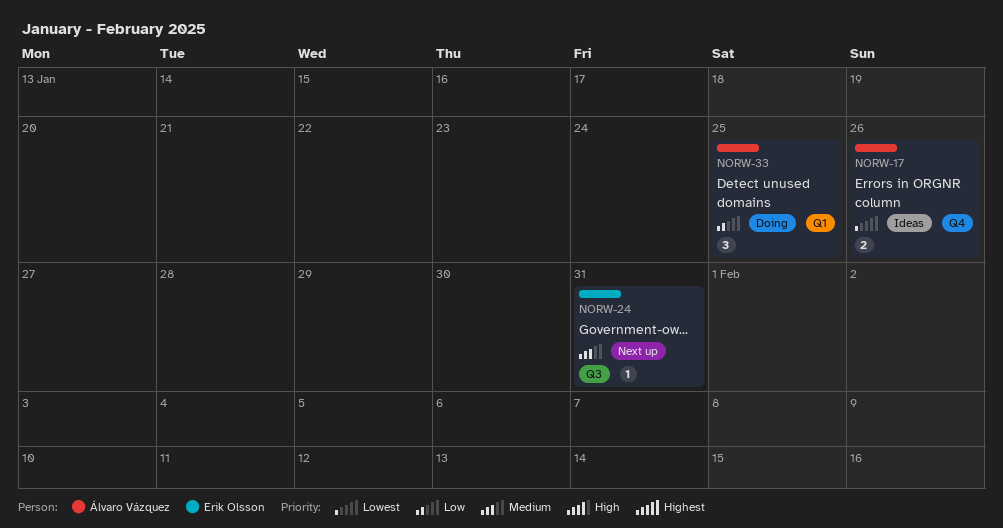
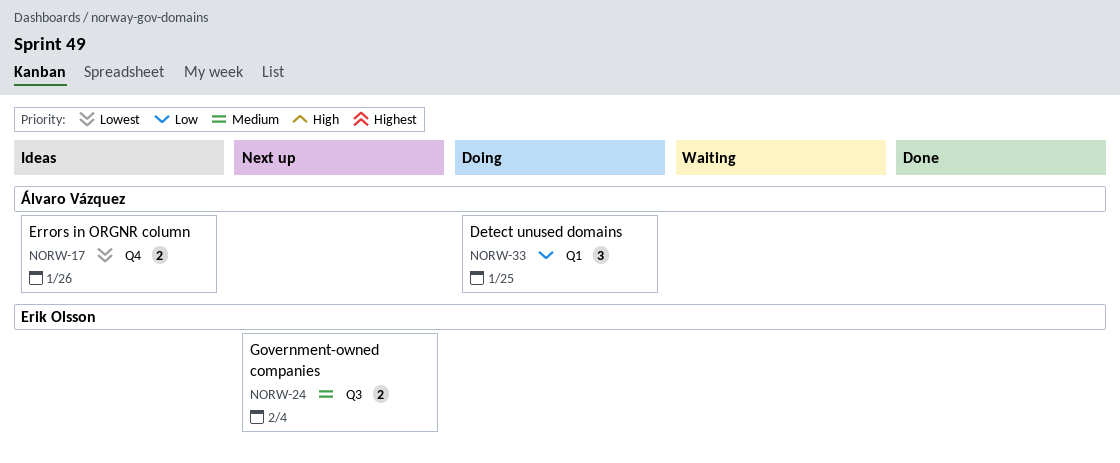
NORW-24, estimate: 1 -> 2
NORW-24, due: Jan 31 -> Feb 4

